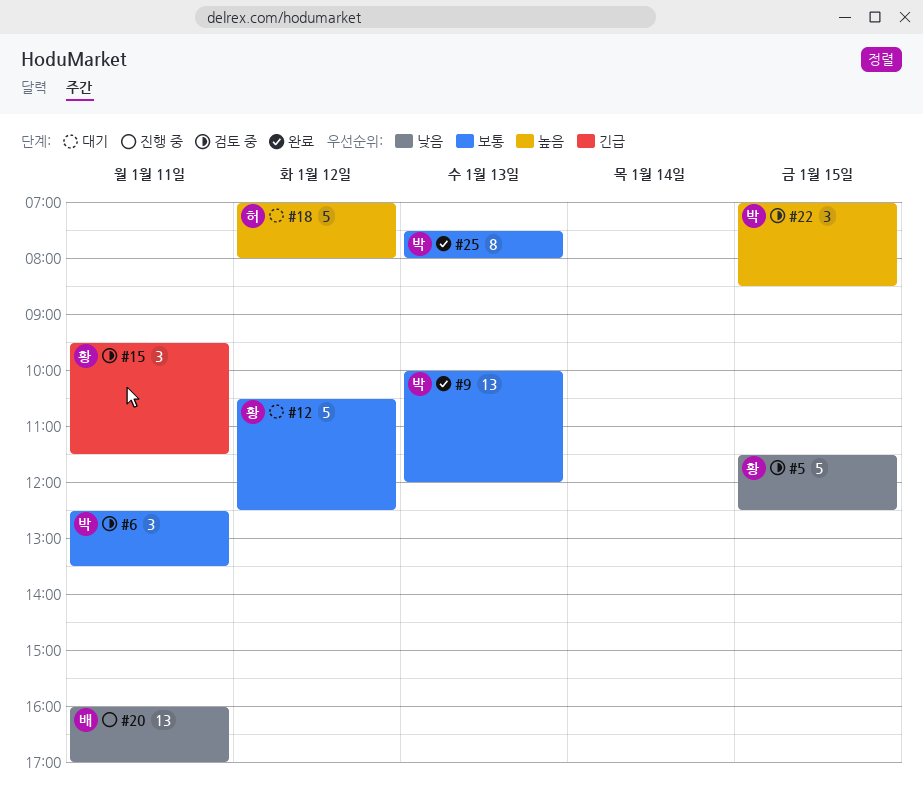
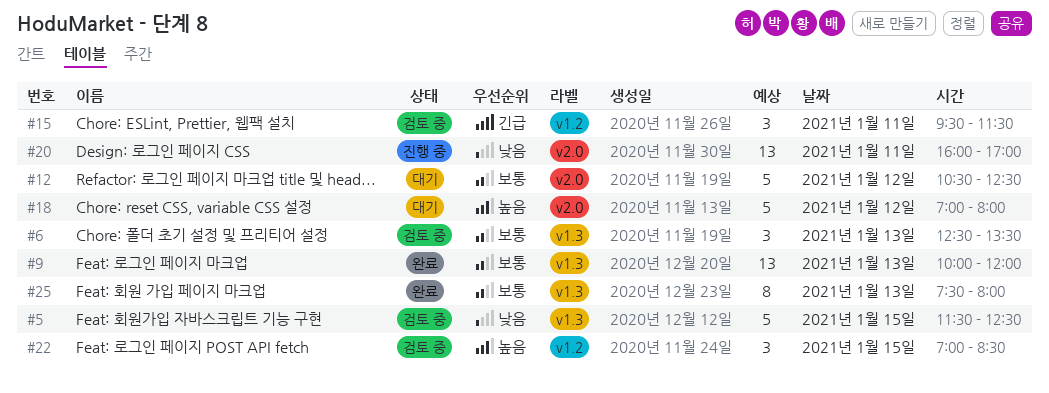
#6, day: Jan 11 -> Jan 13

